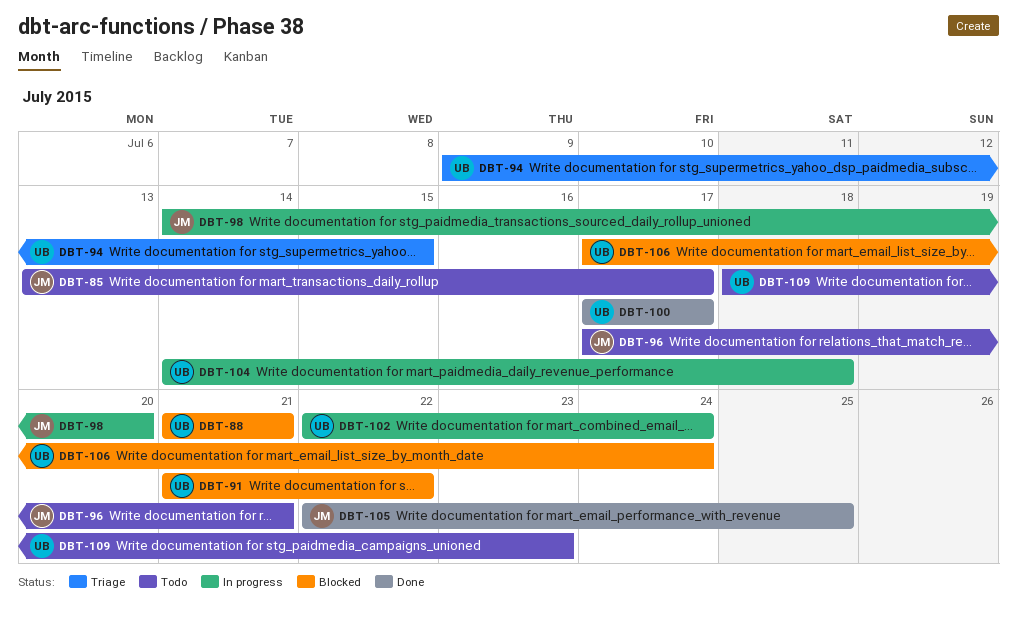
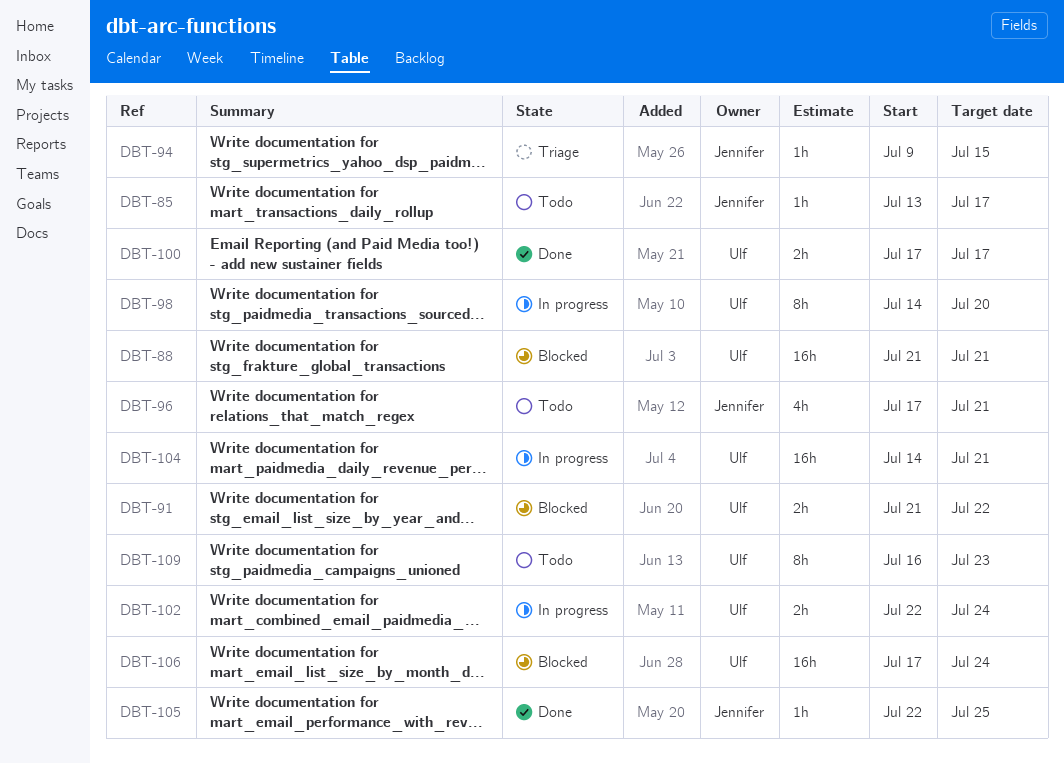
DBT-94, owner: Ulf -> Jennifer
DBT-98, owner: Jennifer -> Ulf
DBT-104, due: Jul 18 -> Jul 21
DBT-109, start: Jul 18 -> Jul 16

